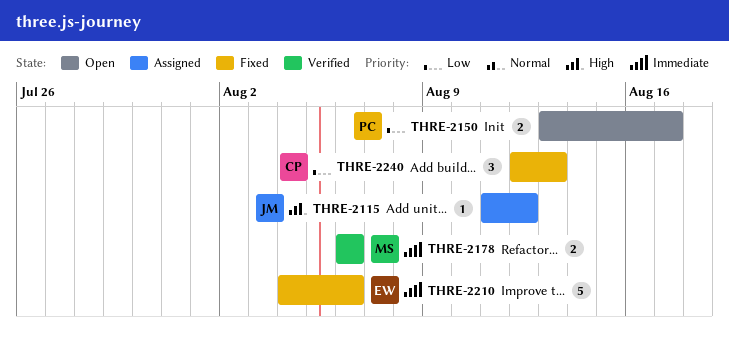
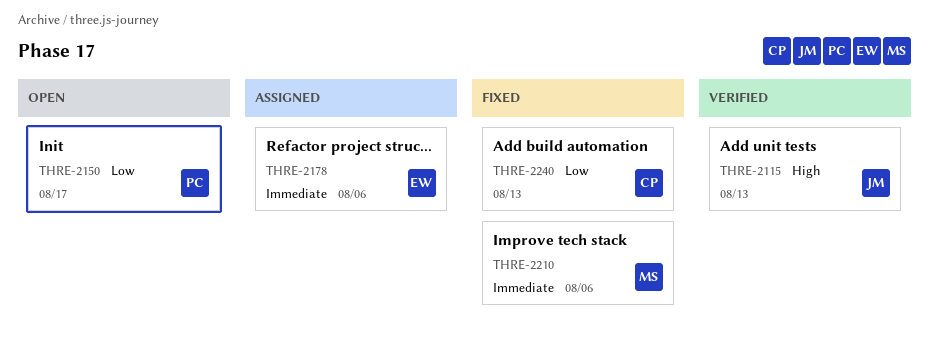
THRE-2115, status: Assigned -> Verified
THRE-2115, due: Aug 12 -> Aug 13
THRE-2178, status: Verified -> Assigned
THRE-2178, owner: MS -> EW
THRE-2210, owner: EW -> MS

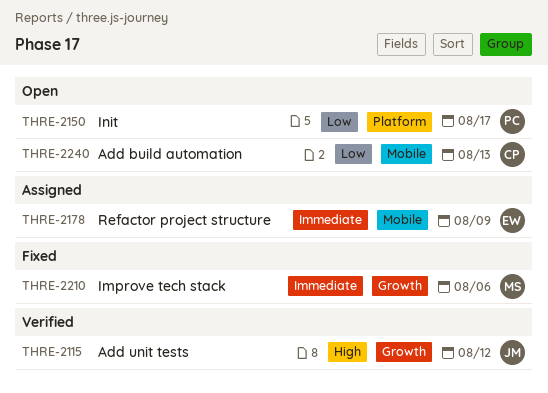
THRE-2115, due: Aug 13 -> Aug 12
THRE-2178, due: Aug 6 -> Aug 9
THRE-2240, status: Fixed -> Open

